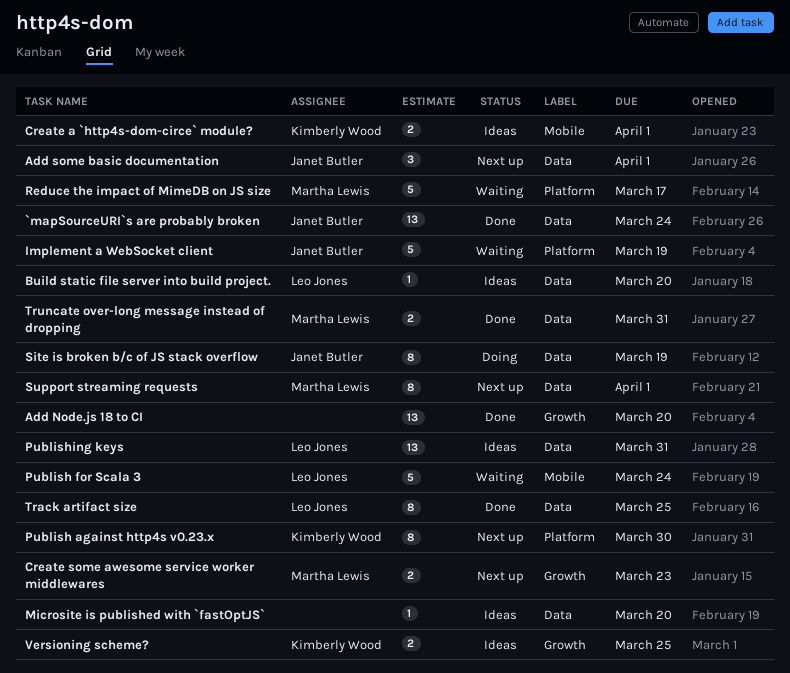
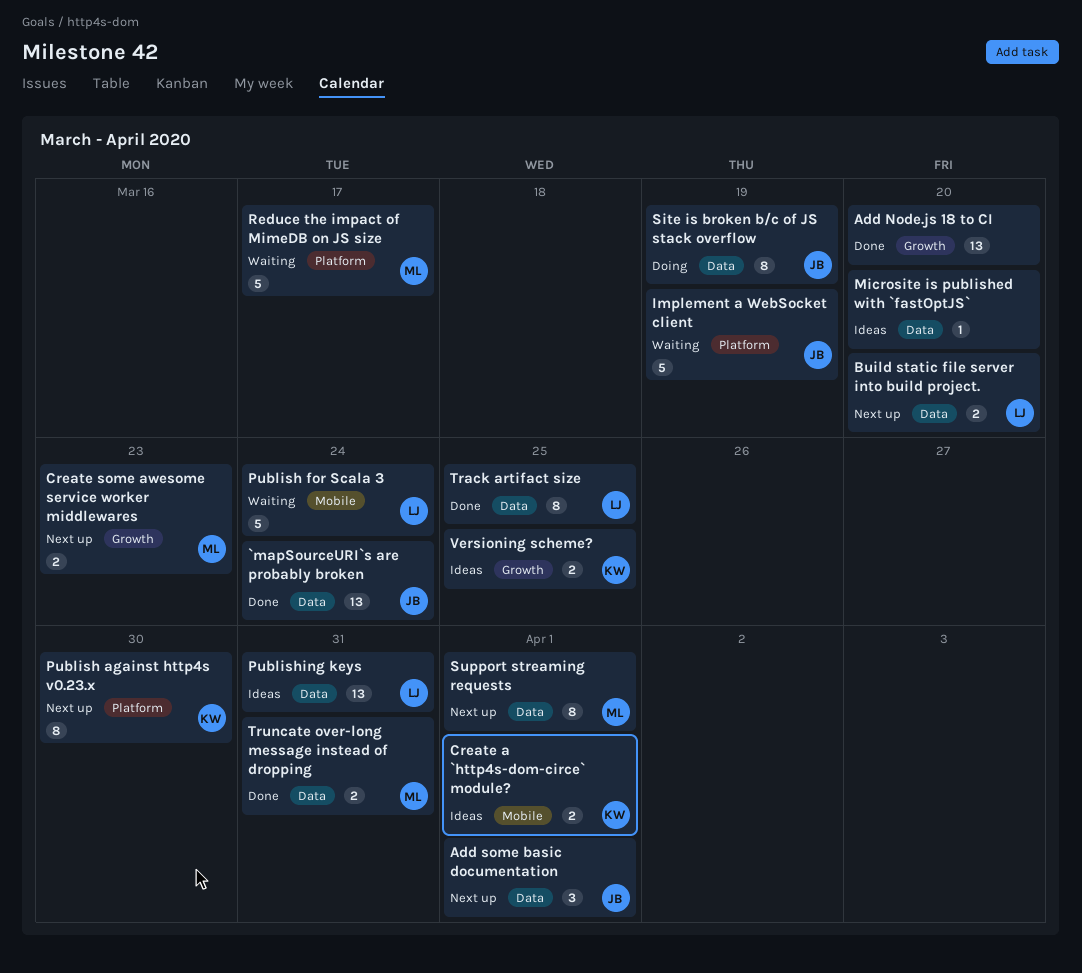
Build static file server into build project., status: Ideas -> Next up
Build static file server into build project., estimate: 1 -> 2

